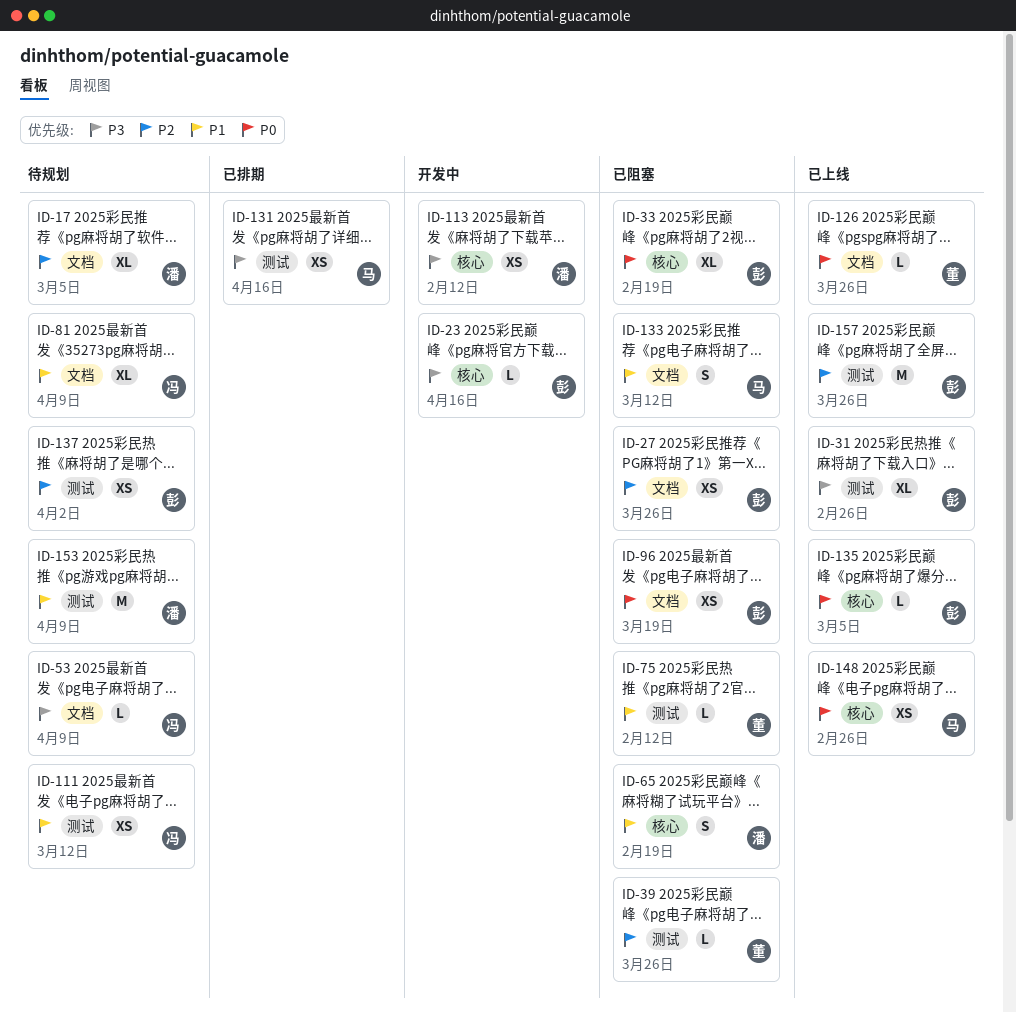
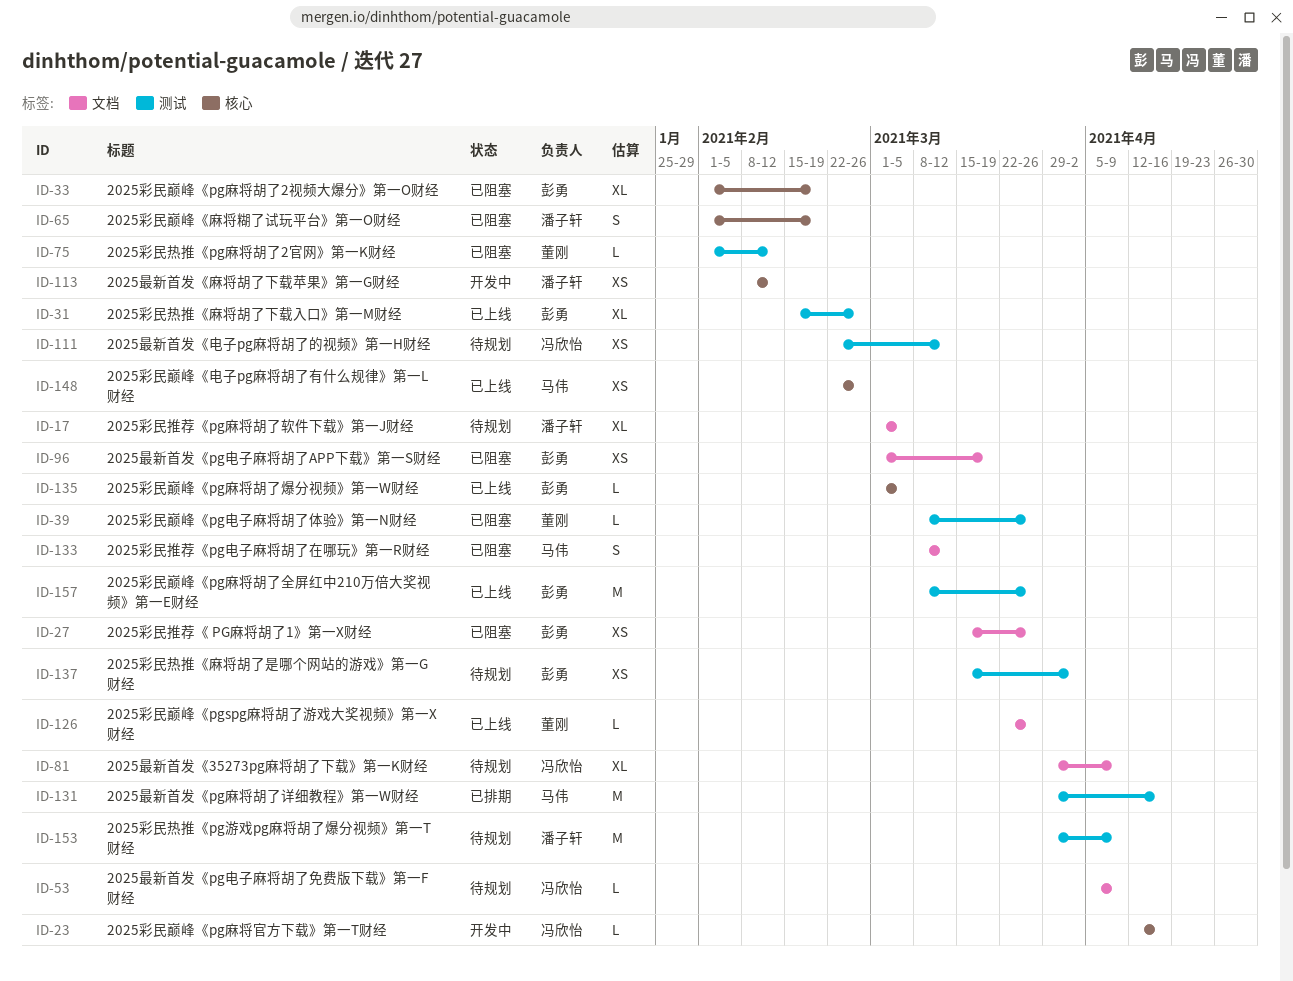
ID-23, owner: 彭勇 -> 冯欣怡
ID-131, estimate: XS -> M

